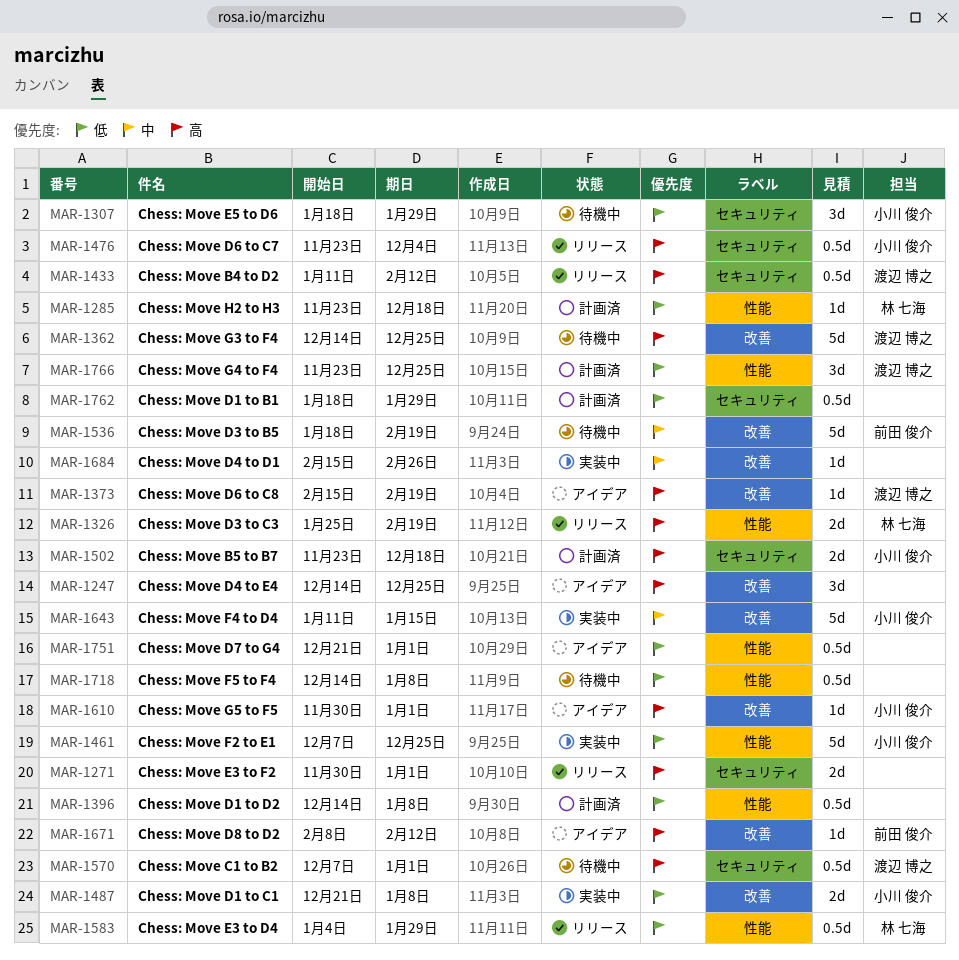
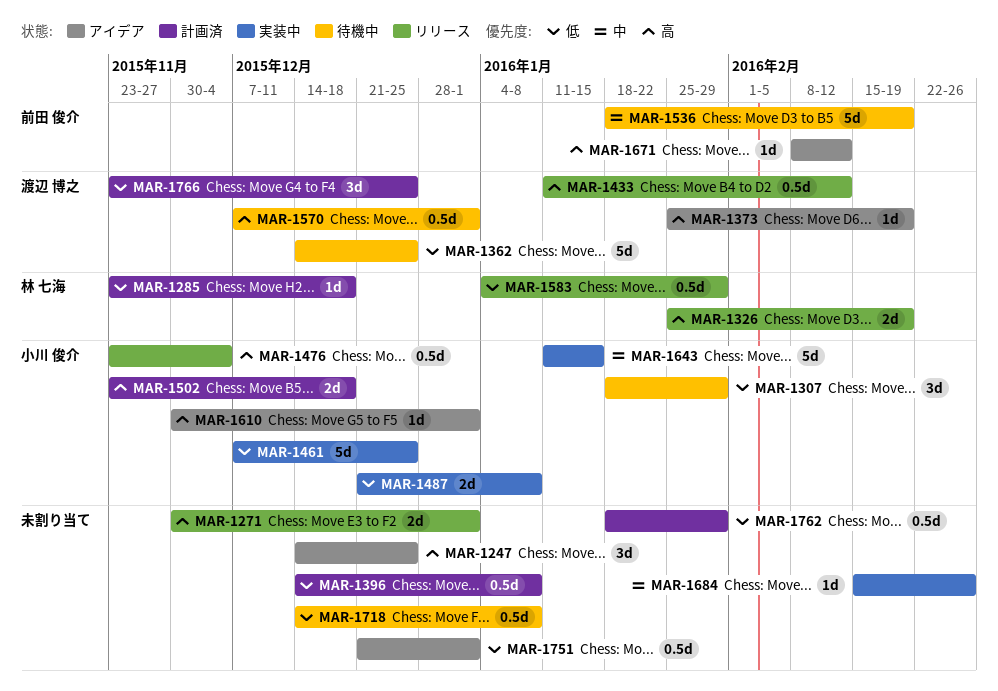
MAR-1362, priority: 高 -> 低
MAR-1373, start: Feb 15 -> Jan 25

